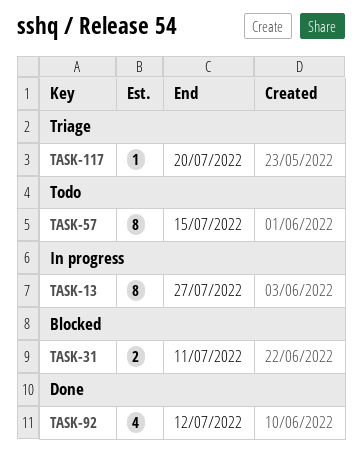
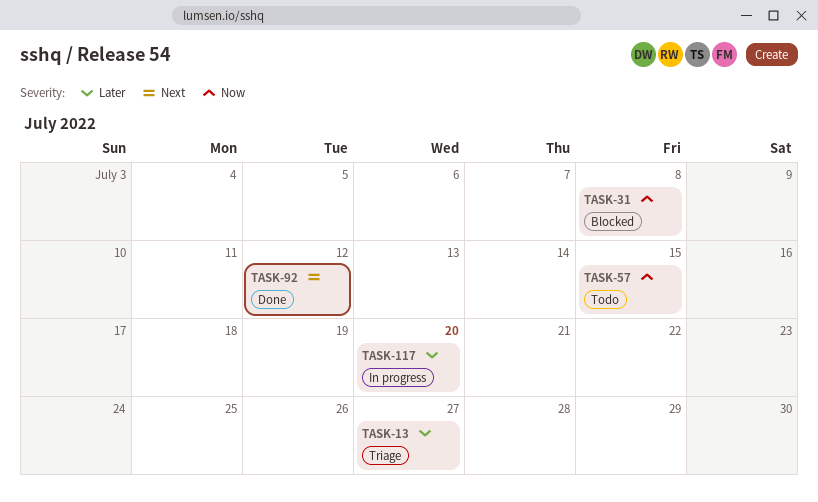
TASK-13, status: In progress -> Triage
TASK-31, due: Jul 11 -> Jul 8
TASK-117, status: Triage -> In progress

